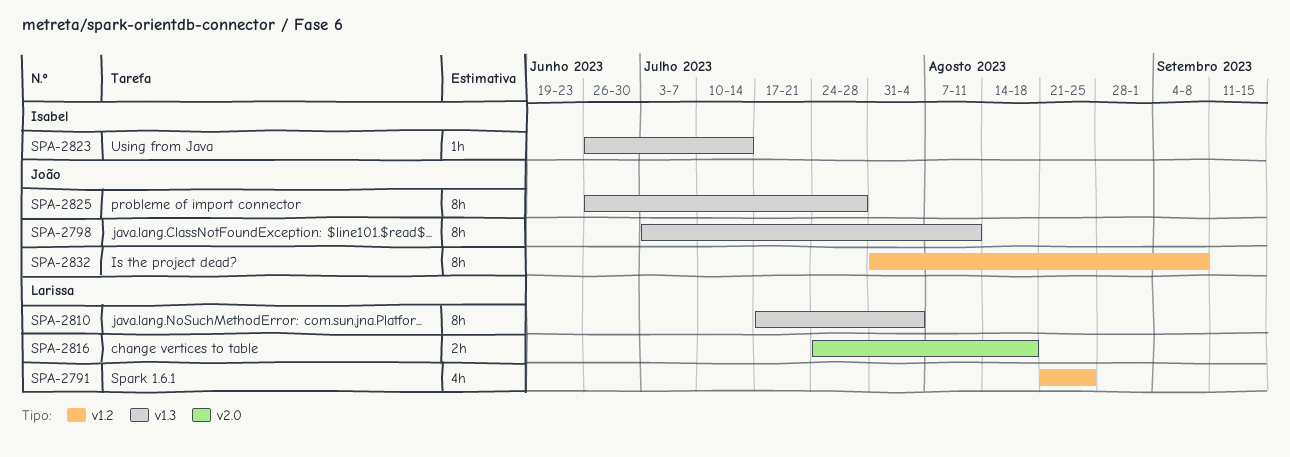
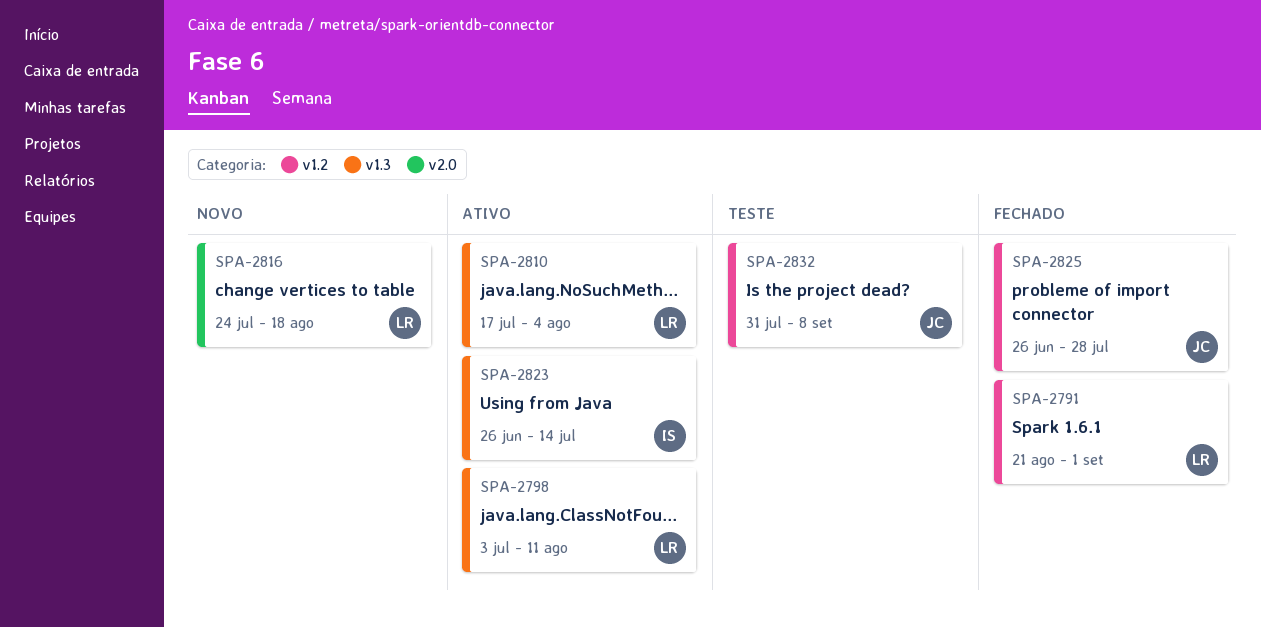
SPA-2791, due: Aug 25 -> Sep 1
SPA-2798, owner: João -> Larissa
SPA-2825, label: v1.3 -> v1.2

